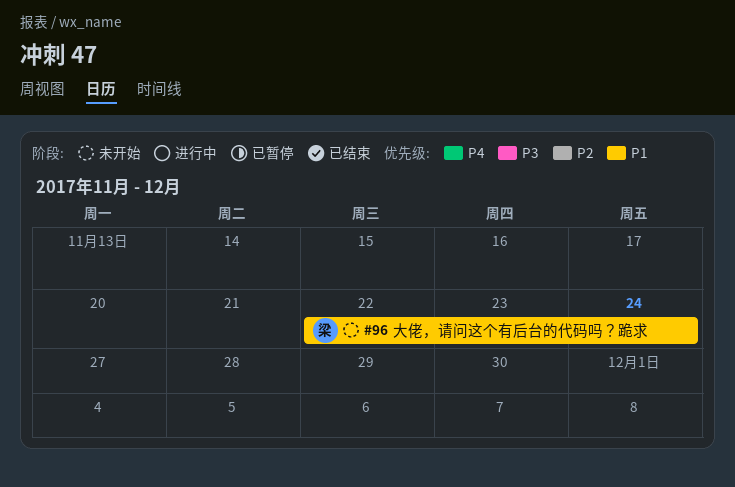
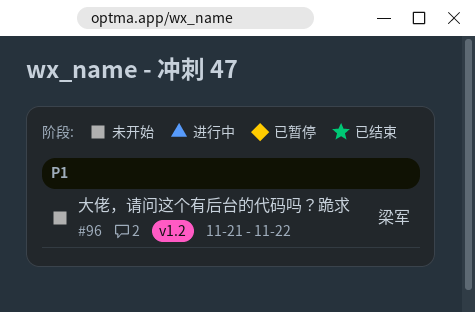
#96, start: Nov 22 -> Nov 21
#96, due: Nov 24 -> Nov 22

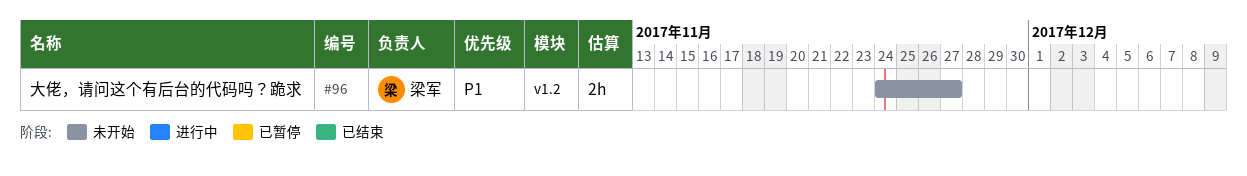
#96, start: Nov 21 -> Nov 24
#96, due: Nov 22 -> Nov 27

